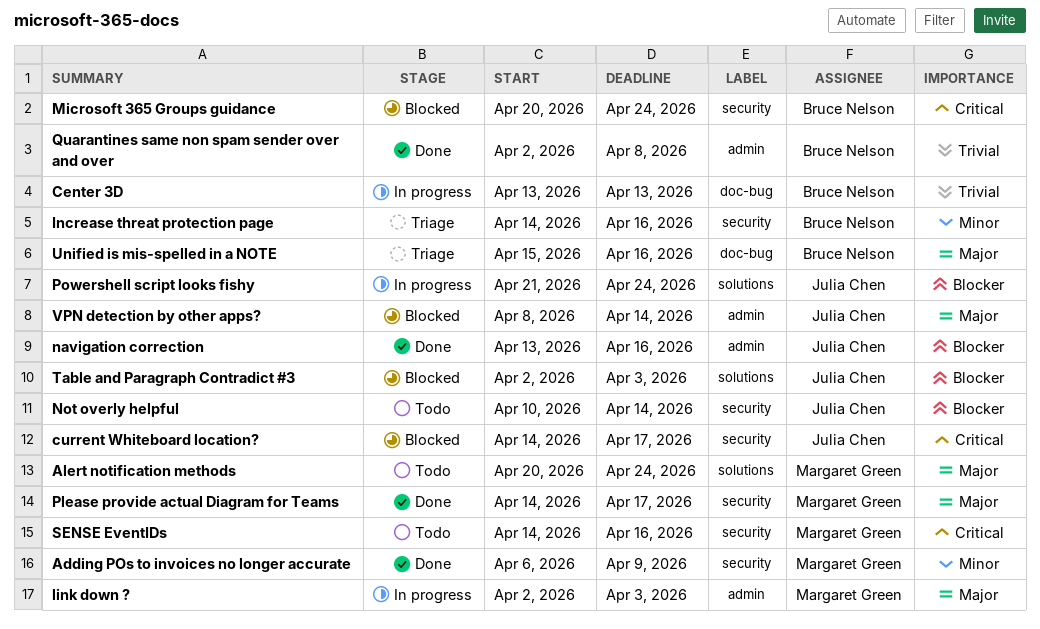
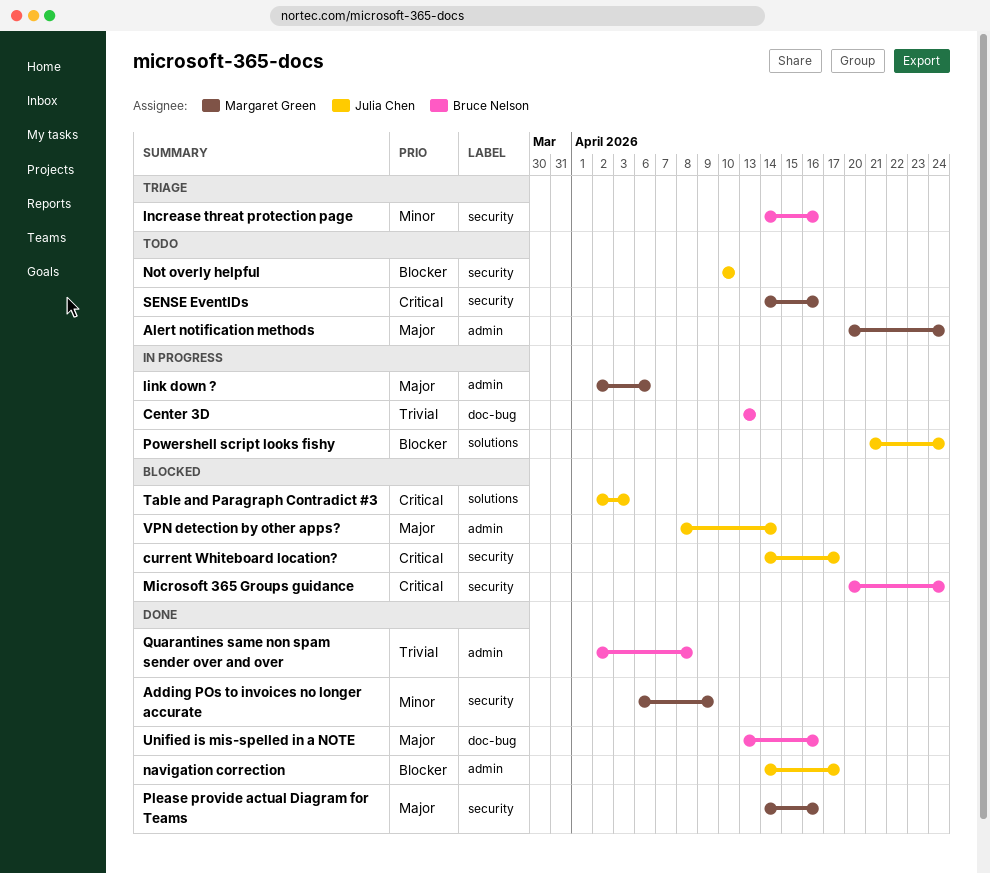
Alert notification methods, label: solutions -> admin
link down ?, due: Apr 3 -> Apr 6
navigation correction, start: Apr 13 -> Apr 14
navigation correction, due: Apr 16 -> Apr 17
Not overly helpful, due: Apr 14 -> Apr 10
Please provide actual Diagram for Teams, due: Apr 17 -> Apr 16
Table and Paragraph Contradict #3, priority: Blocker -> Critical
Unified is mis-spelled in a NOTE, status: Triage -> Done
Unified is mis-spelled in a NOTE, start: Apr 15 -> Apr 13

